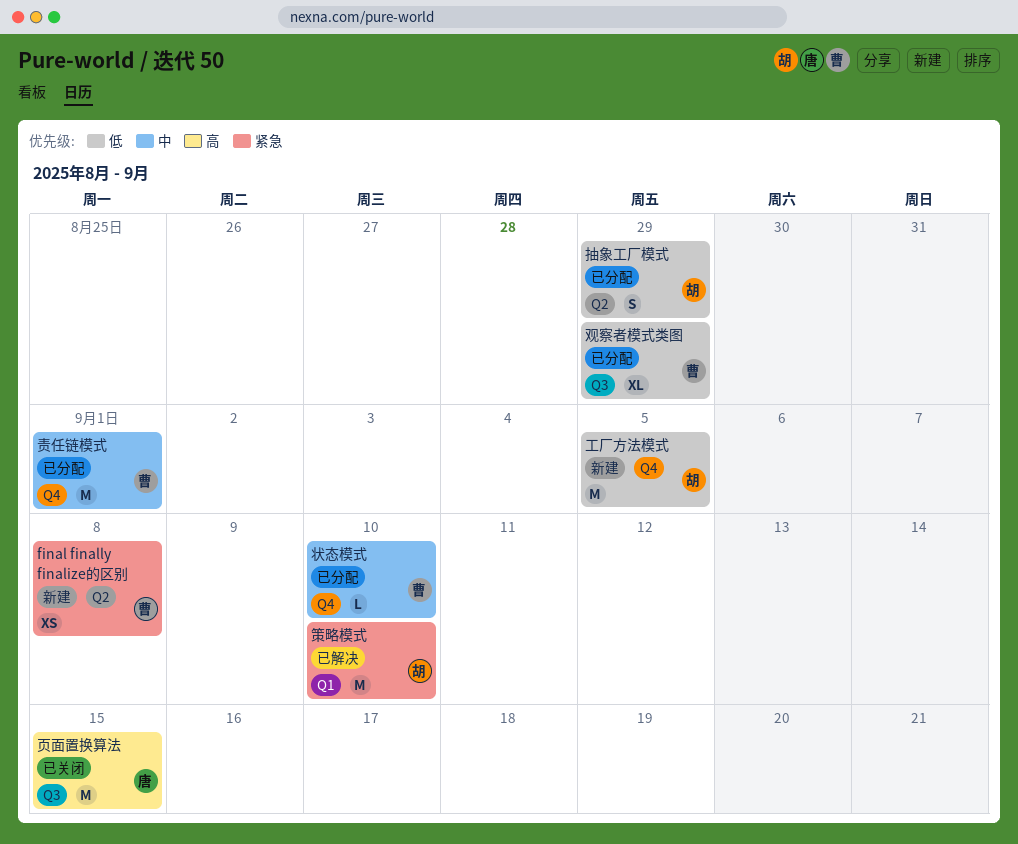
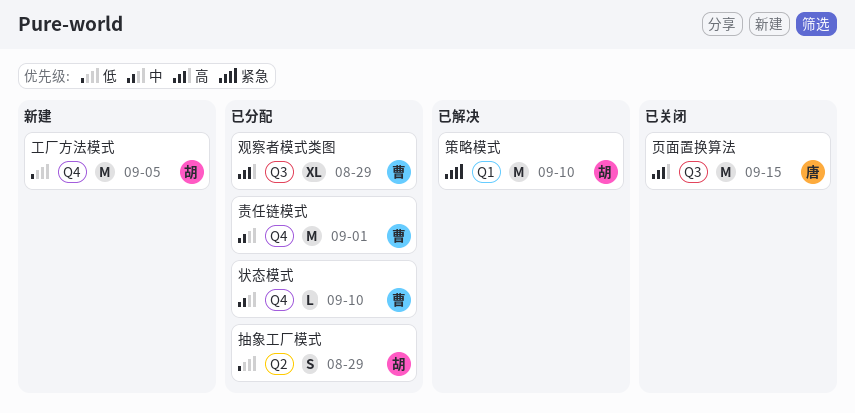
final finally finalize的区别: present -> none
观察者模式类图, priority: 低 -> 高

